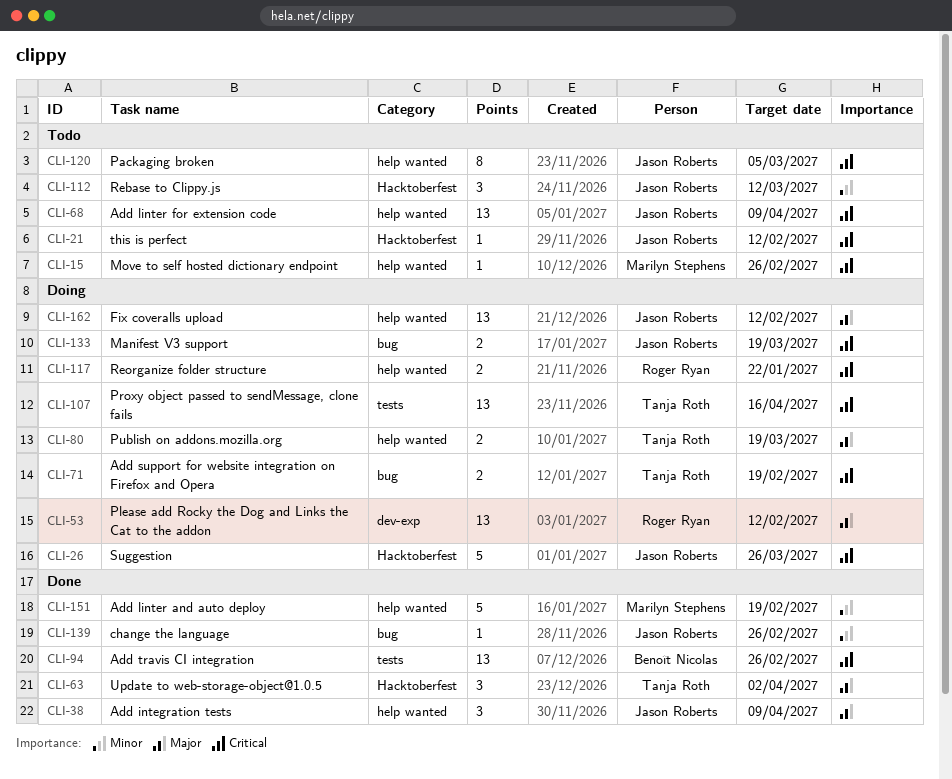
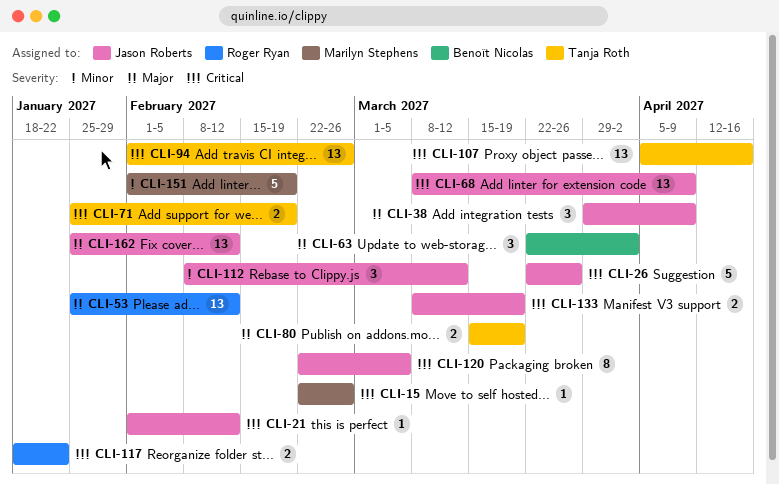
CLI-63, owner: Tanja Roth -> Benoît Nicolas
CLI-94, owner: Benoît Nicolas -> Tanja Roth
CLI-139: present -> none

